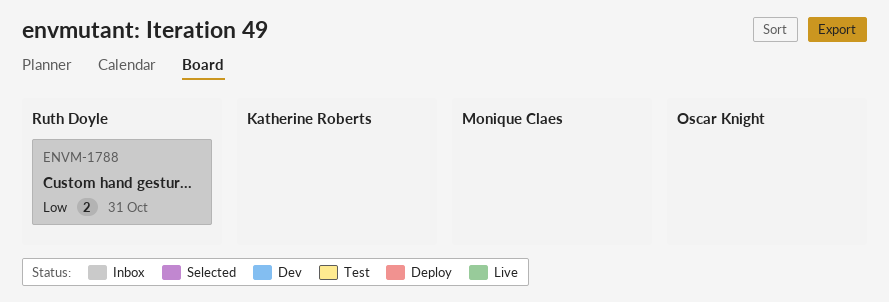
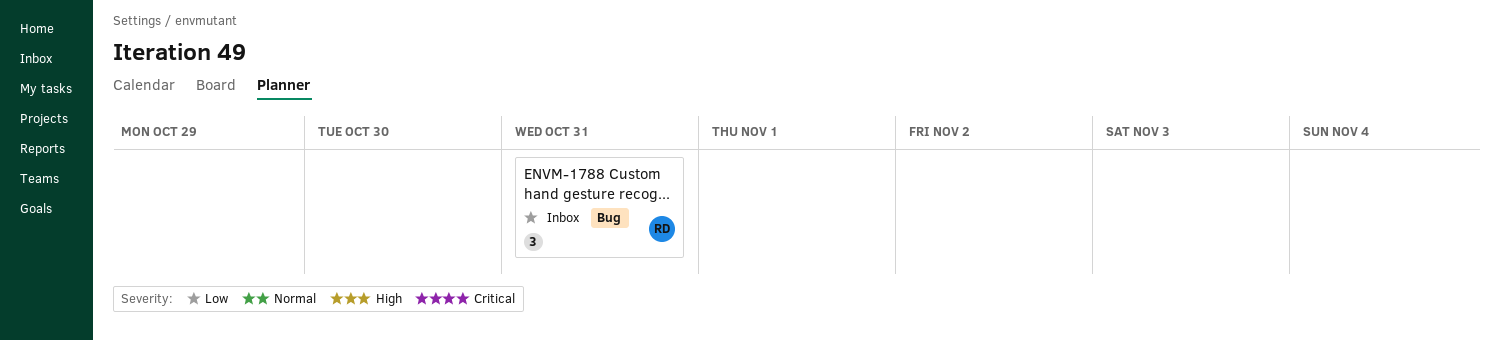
ENVM-1788, estimate: 2 -> 3

